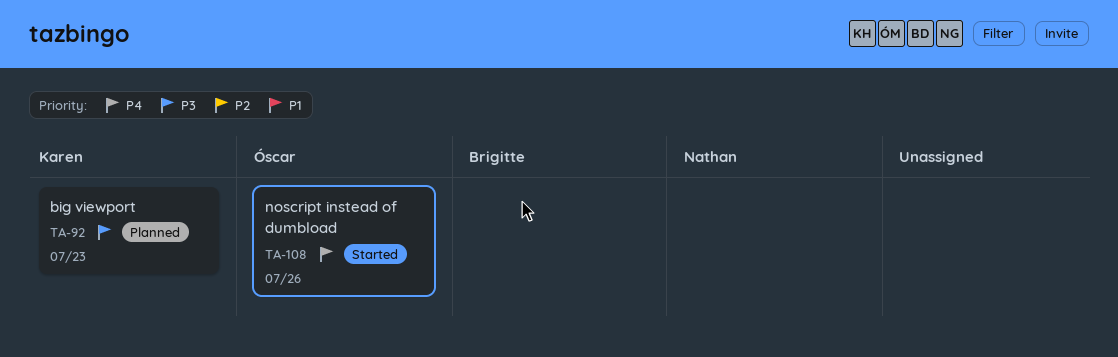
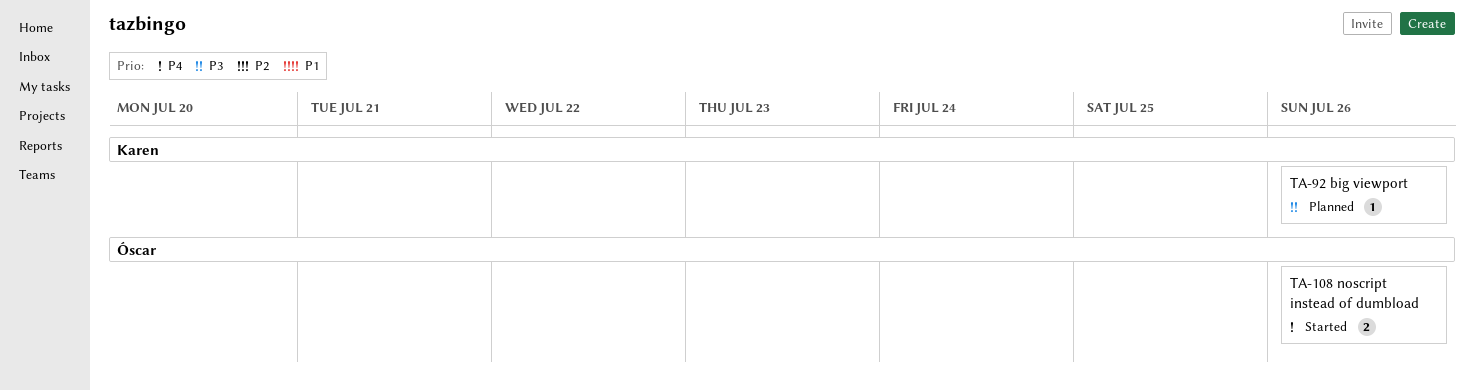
TA-92, due: Jul 23 -> Jul 26

